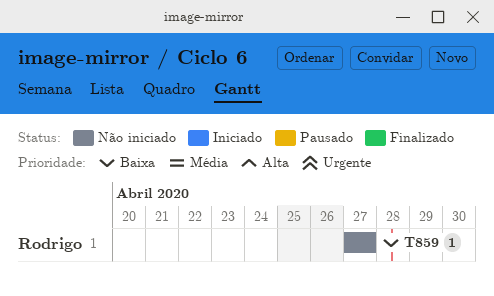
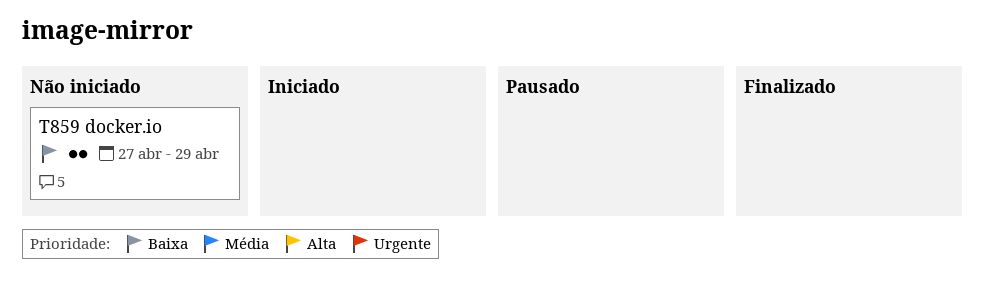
T859, estimate: 1 -> 2
T859, due: Apr 27 -> Apr 29

